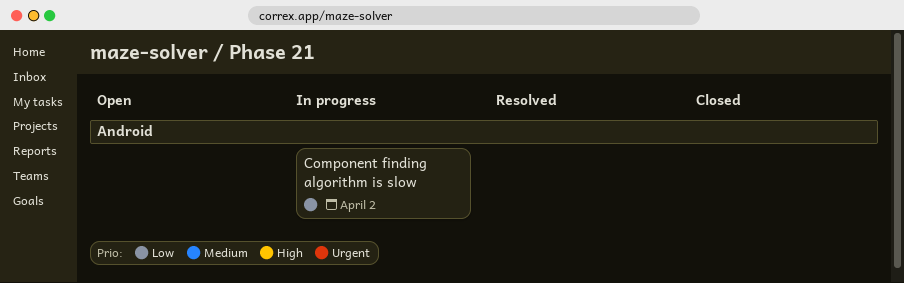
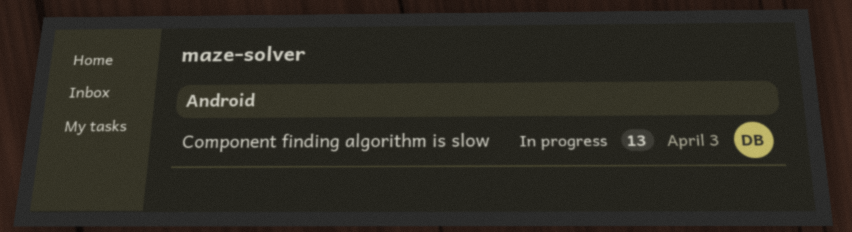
Component finding algorithm is slow, due: Apr 2 -> Apr 3

